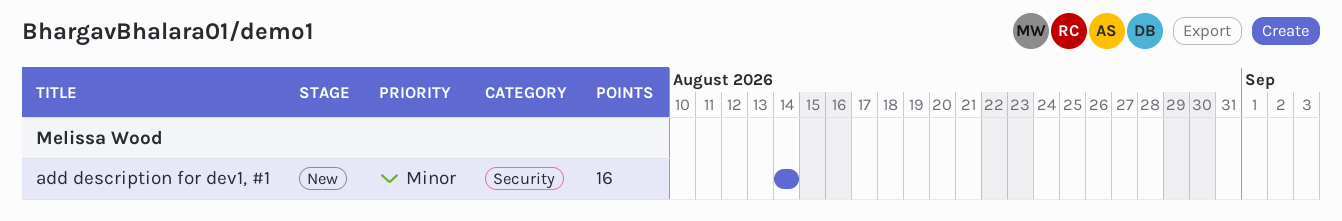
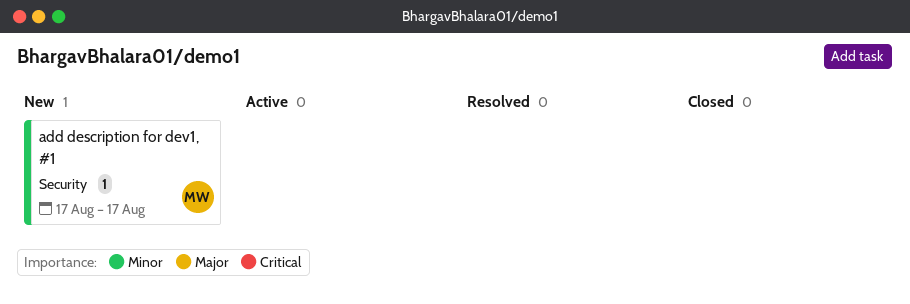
add description for dev1, #1, estimate: 16 -> 1
add description for dev1, #1, start: Aug 14 -> Aug 17
add description for dev1, #1, due: Aug 14 -> Aug 17

